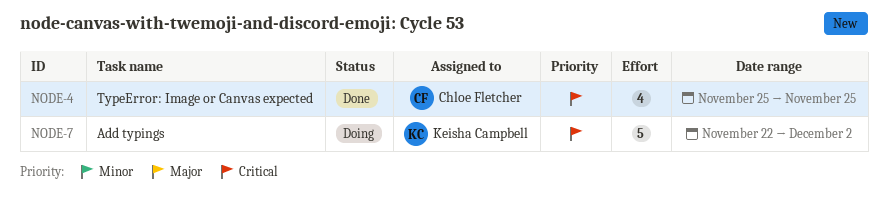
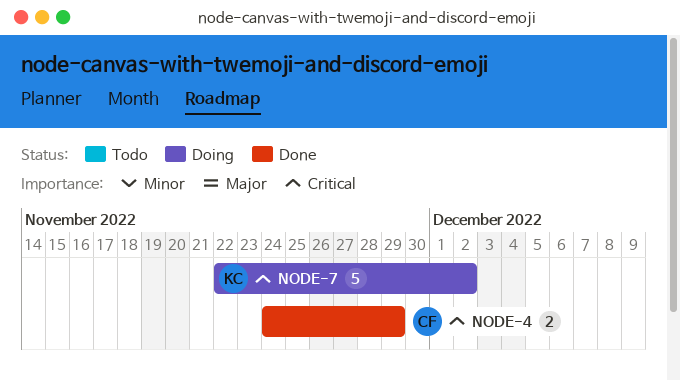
NODE-4, estimate: 4 -> 2
NODE-4, start: Nov 25 -> Nov 24
NODE-4, due: Nov 25 -> Nov 29

